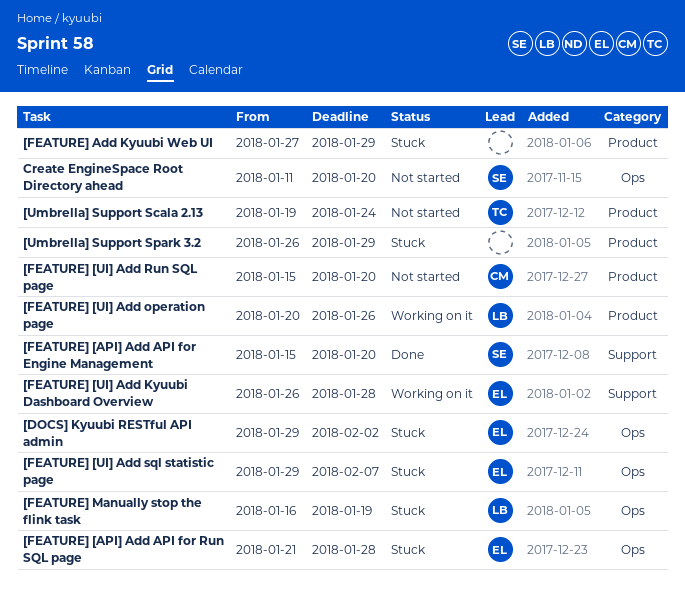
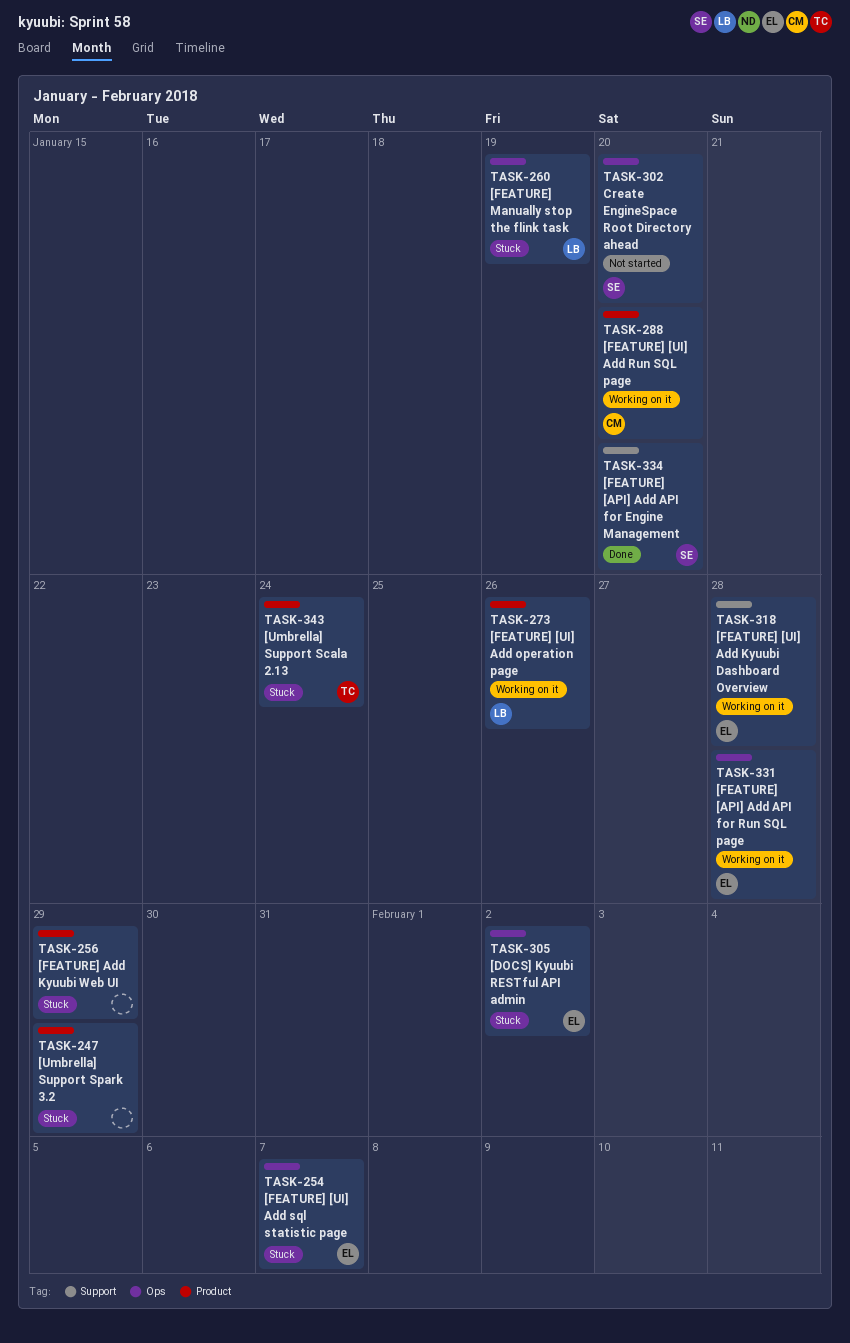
[FEATURE] [API] Add API for Run SQL page, status: Stuck -> Working on it
[FEATURE] [UI] Add Run SQL page, status: Not started -> Working on it
[Umbrella] Support Scala 2.13, status: Not started -> Stuck

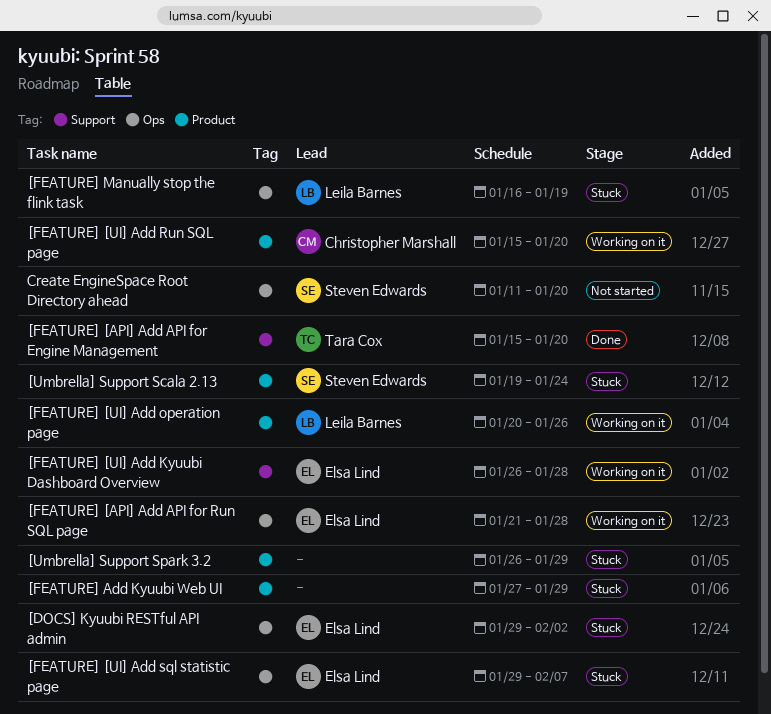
[FEATURE] [API] Add API for Engine Management, owner: Steven Edwards -> Tara Cox
[Umbrella] Support Scala 2.13, owner: Tara Cox -> Steven Edwards

